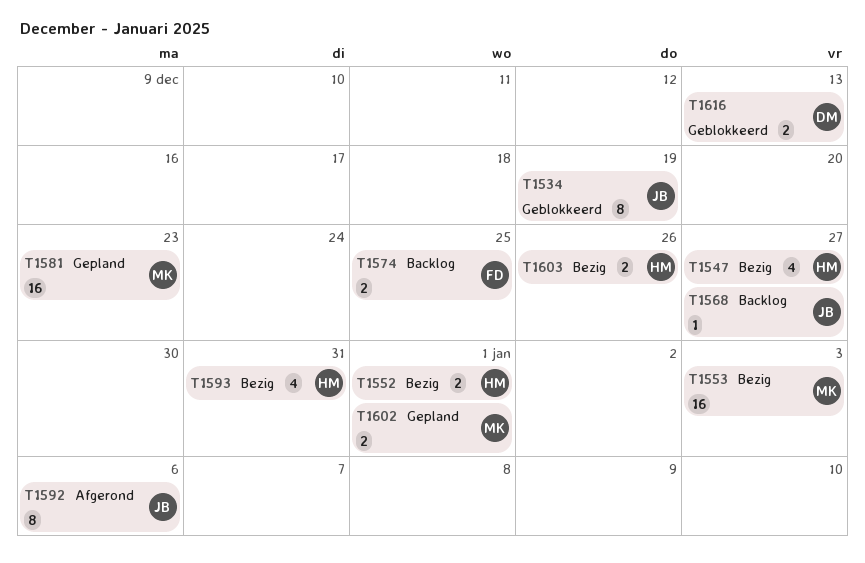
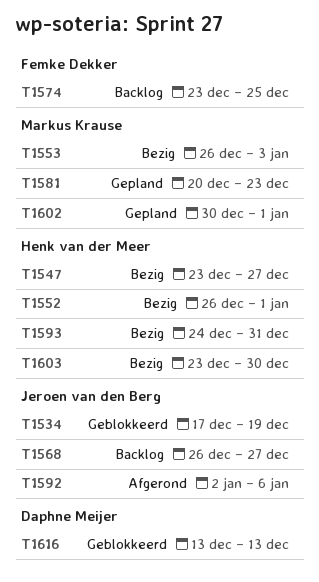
T1603, due: Dec 26 -> Dec 30

